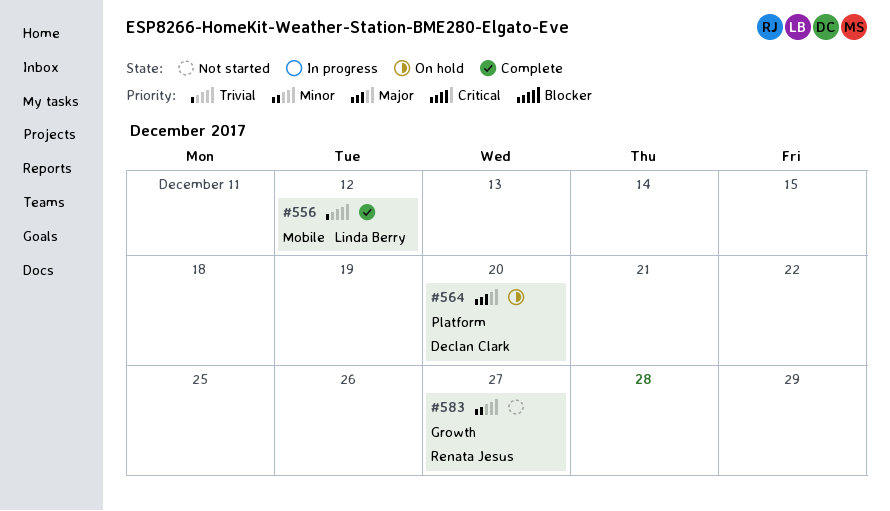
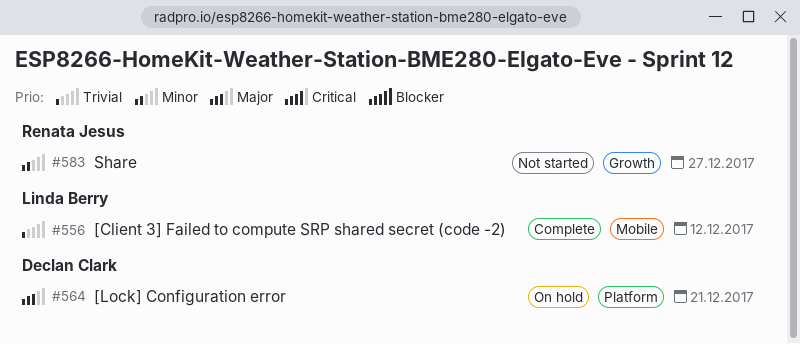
#564, due: Dec 20 -> Dec 21

